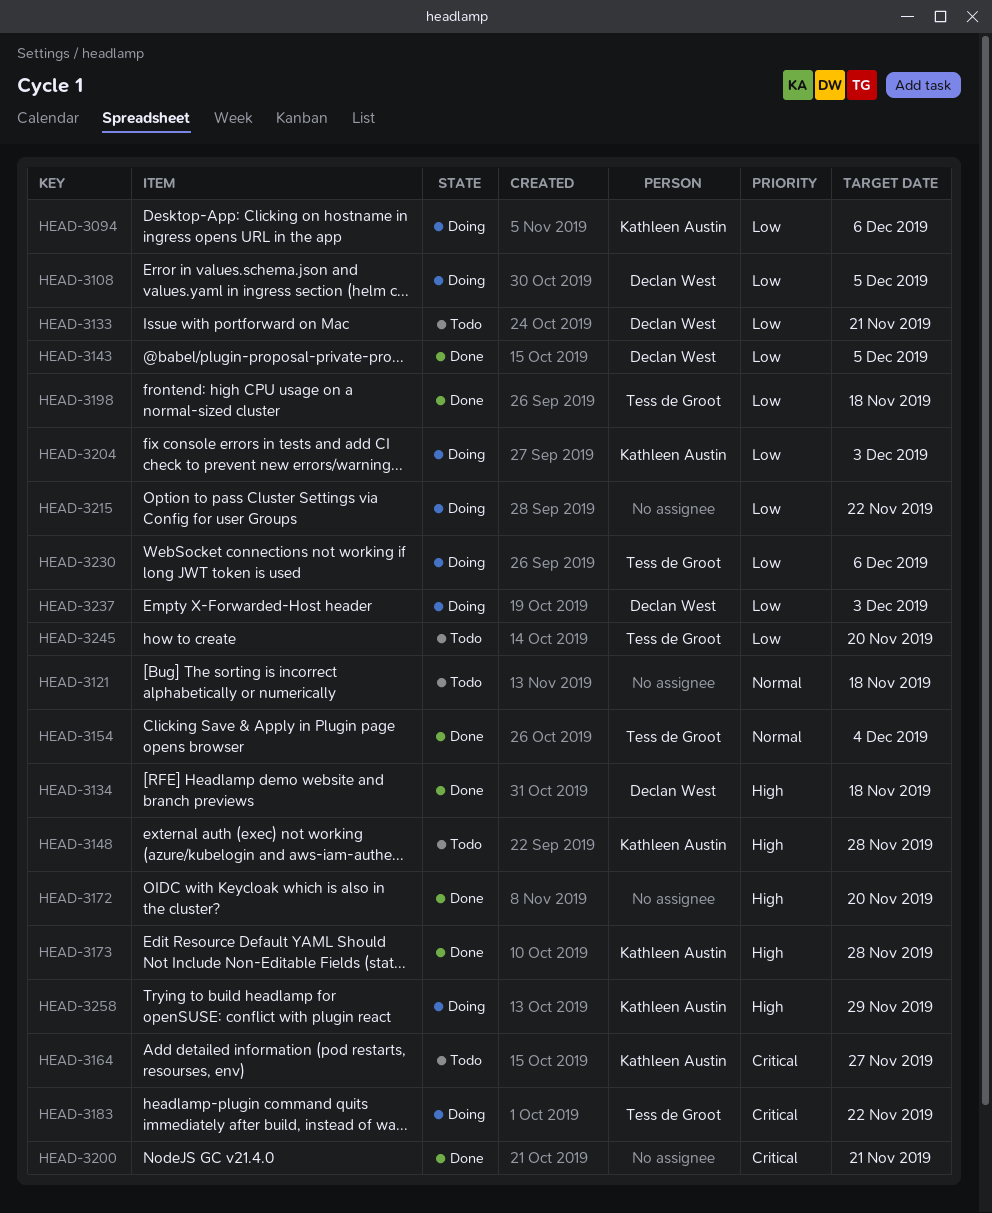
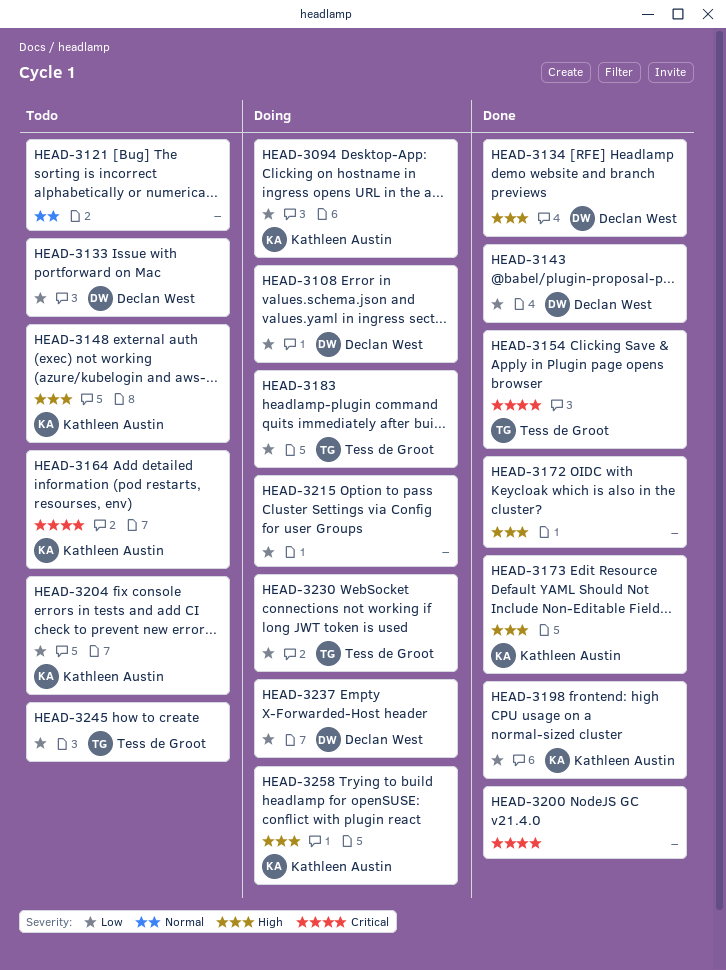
HEAD-3154, priority: Normal -> Critical
HEAD-3183, priority: Critical -> Low
HEAD-3198, owner: Tess de Groot -> Kathleen Austin
HEAD-3204, status: Doing -> Todo

